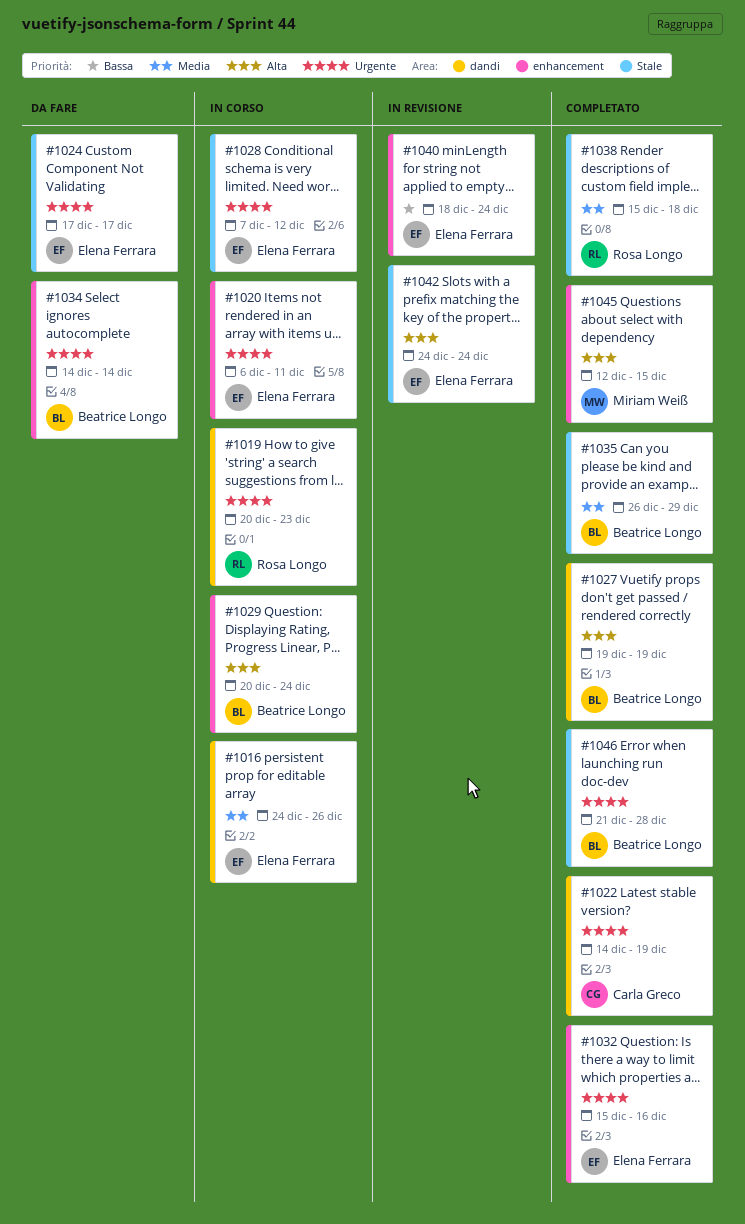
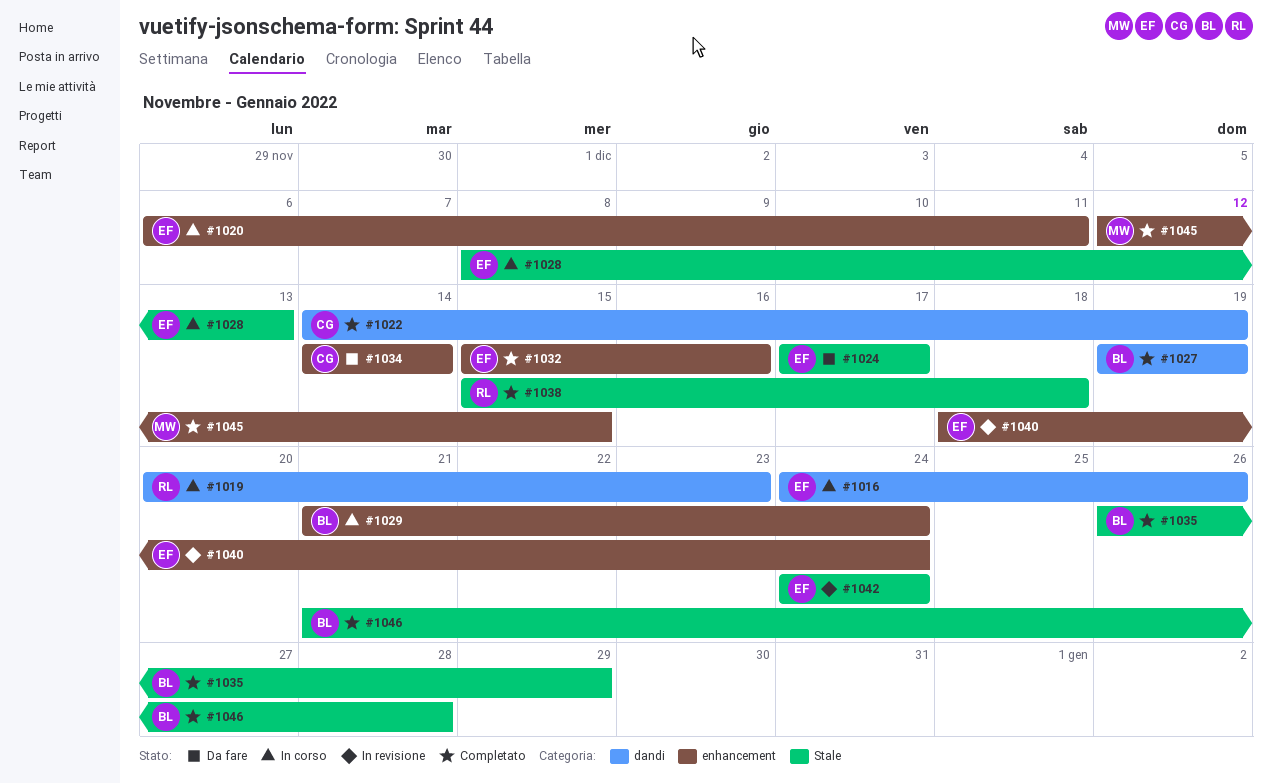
#1028, start: Dec 7 -> Dec 8
#1028, due: Dec 12 -> Dec 13
#1029, start: Dec 20 -> Dec 21
#1034, owner: Beatrice Longo -> Carla Greco

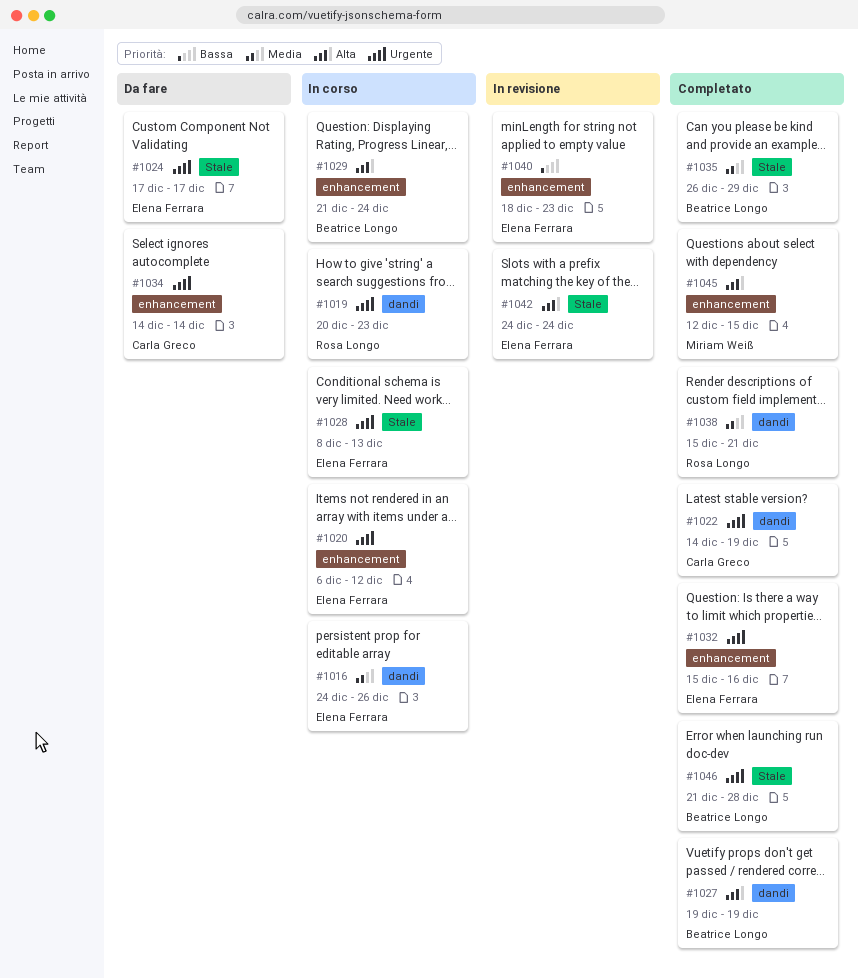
#1020, due: Dec 11 -> Dec 12
#1038, label: Stale -> dandi
#1038, due: Dec 18 -> Dec 21
#1040, due: Dec 24 -> Dec 23

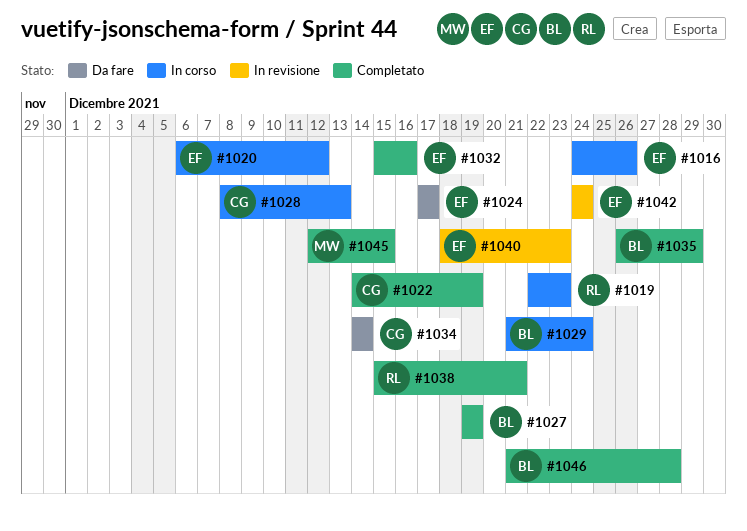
#1019, start: Dec 20 -> Dec 22
#1028, owner: Elena Ferrara -> Carla Greco

